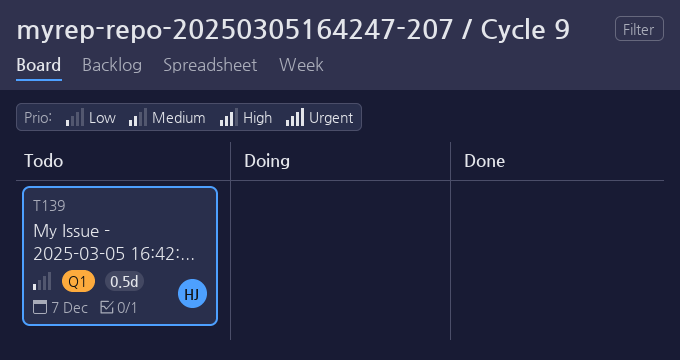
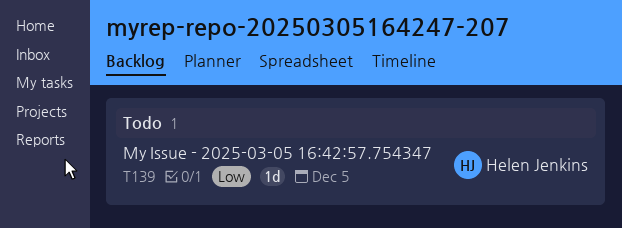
T139, estimate: 0.5d -> 1d
T139, due: Dec 7 -> Dec 5

